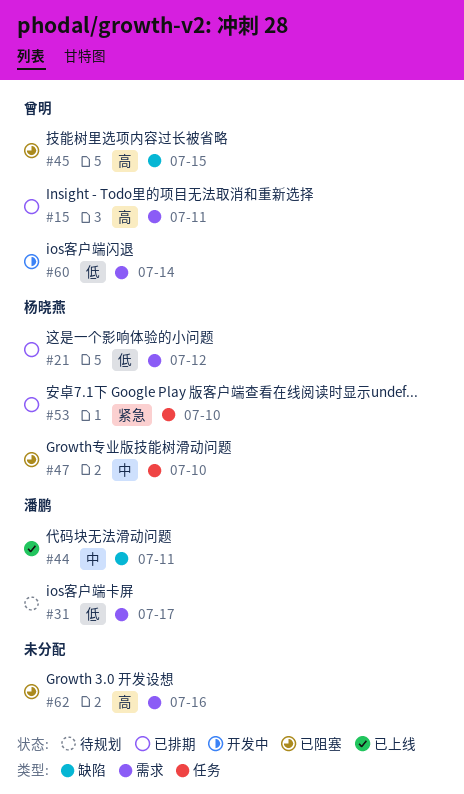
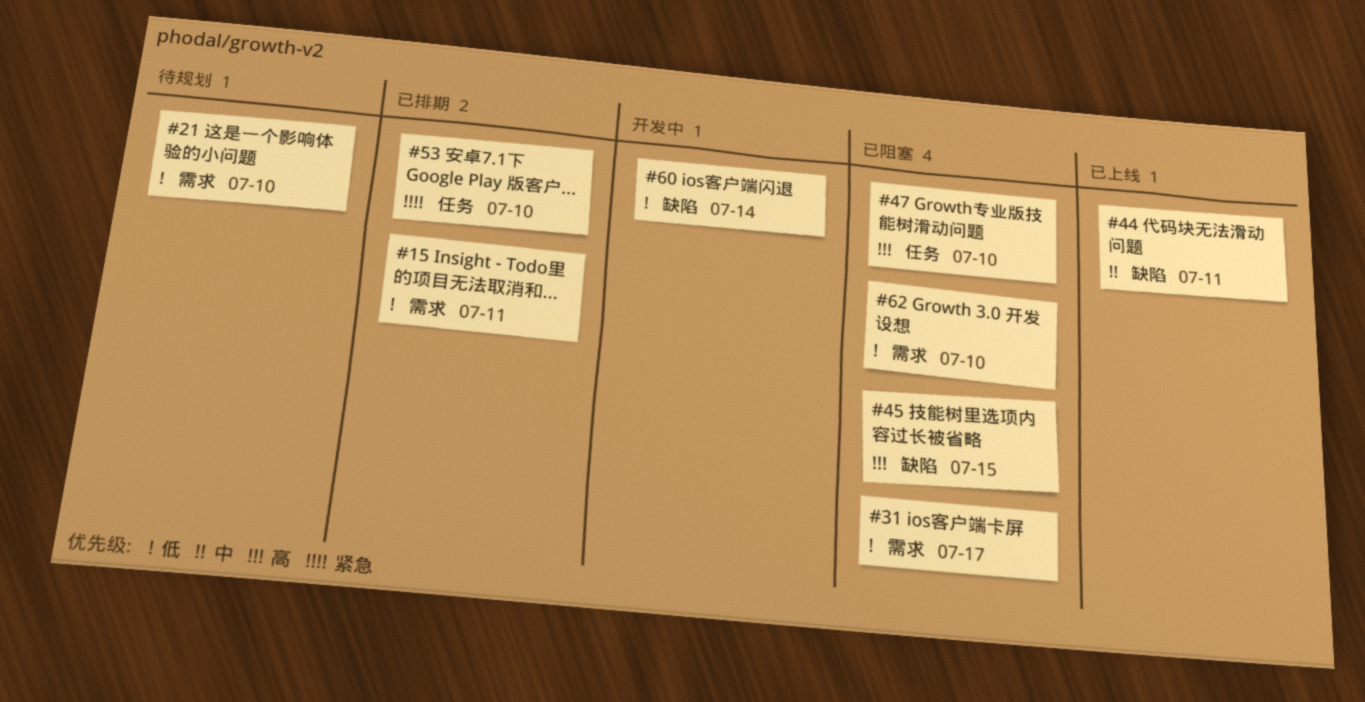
#15, priority: 高 -> 低
#21, status: 已排期 -> 待规划
#21, due: Jul 12 -> Jul 10
#31, status: 待规划 -> 已阻塞
#47, priority: 中 -> 高
#60, label: 需求 -> 缺陷
#62, priority: 高 -> 低
#62, due: Jul 16 -> Jul 10

